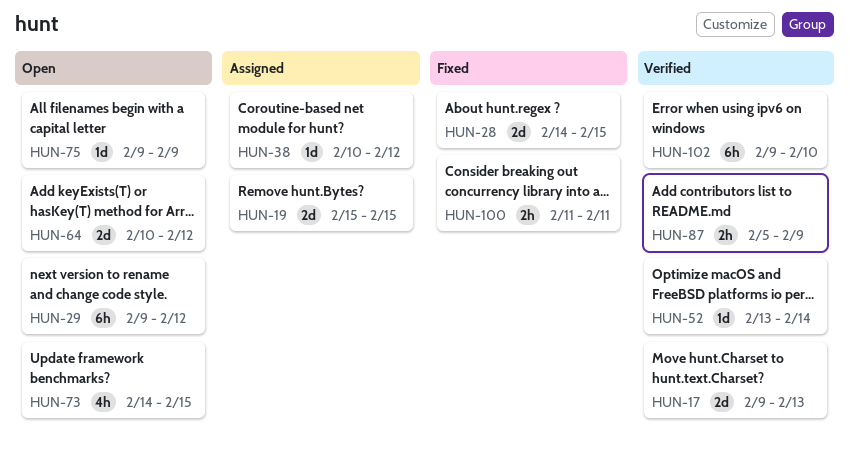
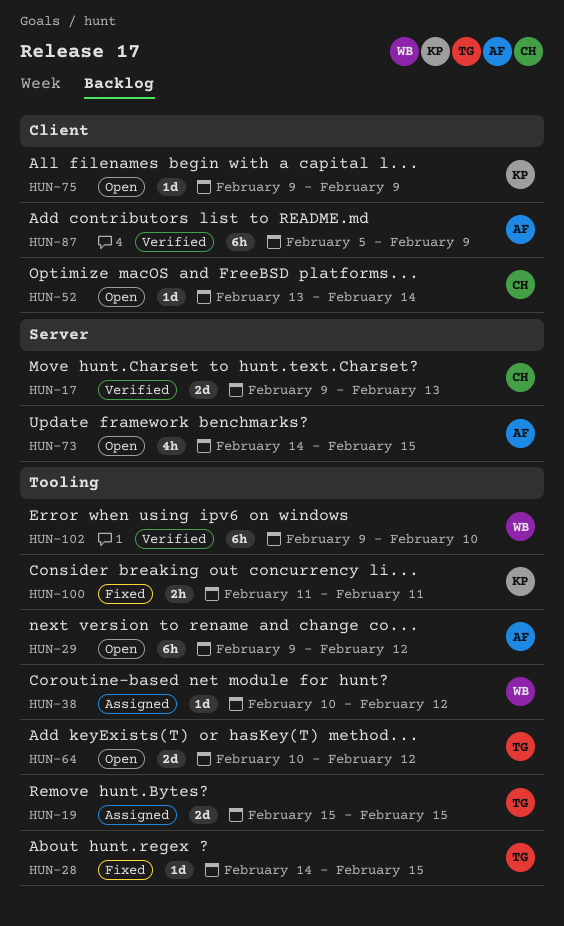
HUN-28, estimate: 2d -> 1d
HUN-52, status: Verified -> Open
HUN-87, estimate: 2h -> 6h

